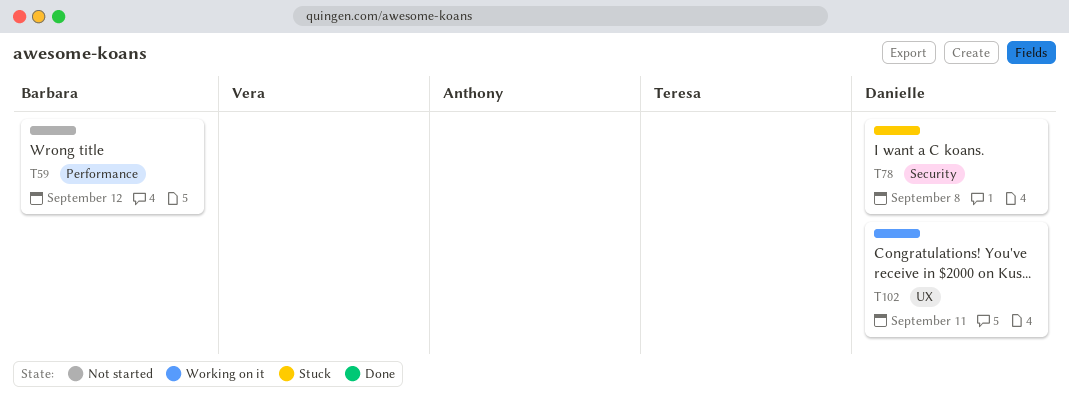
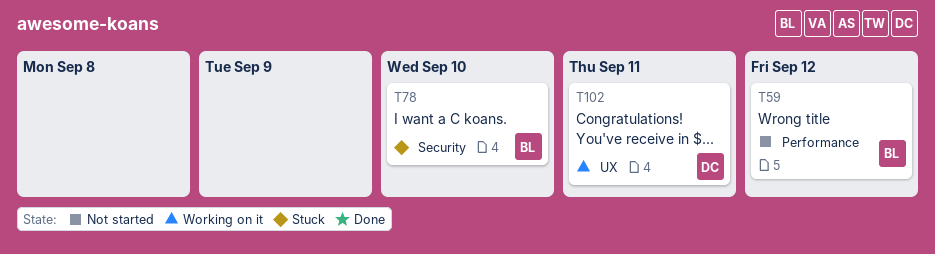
T78, owner: Danielle -> Barbara
T78, due: Sep 8 -> Sep 10

